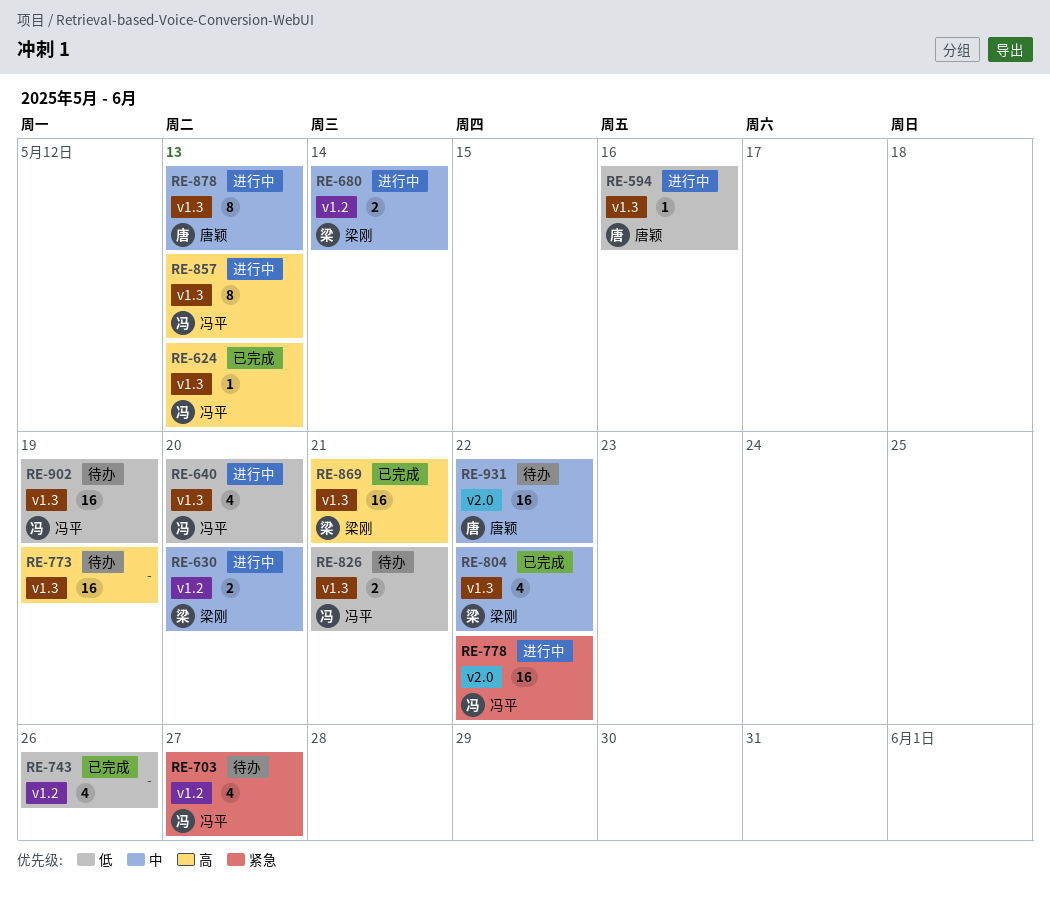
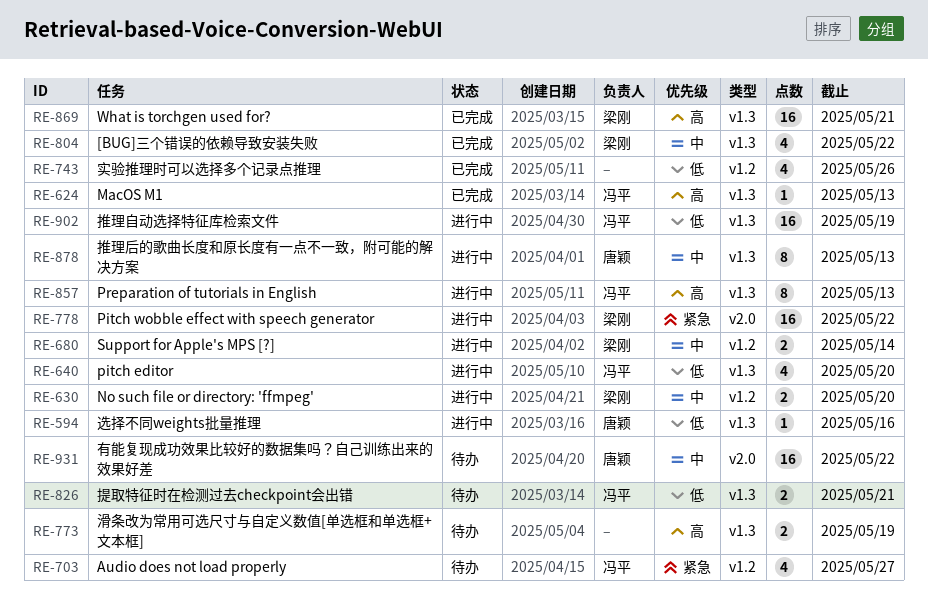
RE-773, estimate: 16 -> 2
RE-778, owner: 冯平 -> 梁刚
RE-902, status: 待办 -> 进行中

